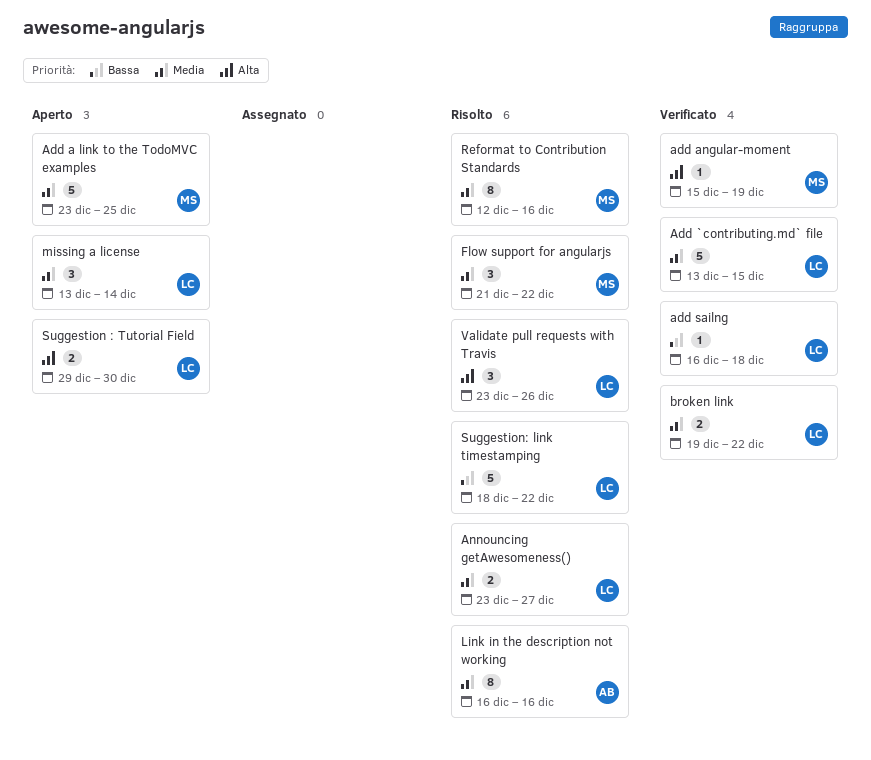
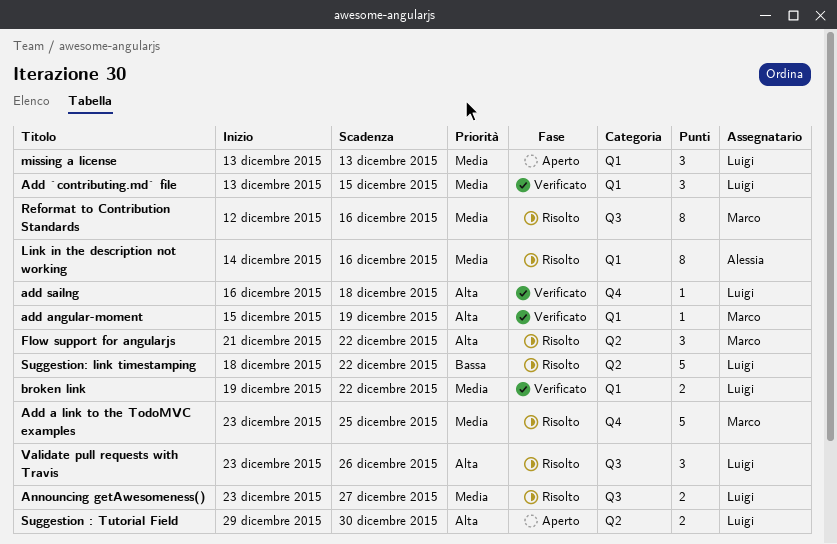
Add `contributing.md` file, estimate: 5 -> 3
Add a link to the TodoMVC examples, status: Aperto -> Risolto
add sailng, priority: Bassa -> Alta
Flow support for angularjs, priority: Media -> Alta
Link in the description not working, start: Dec 16 -> Dec 14
missing a license, due: Dec 14 -> Dec 13

